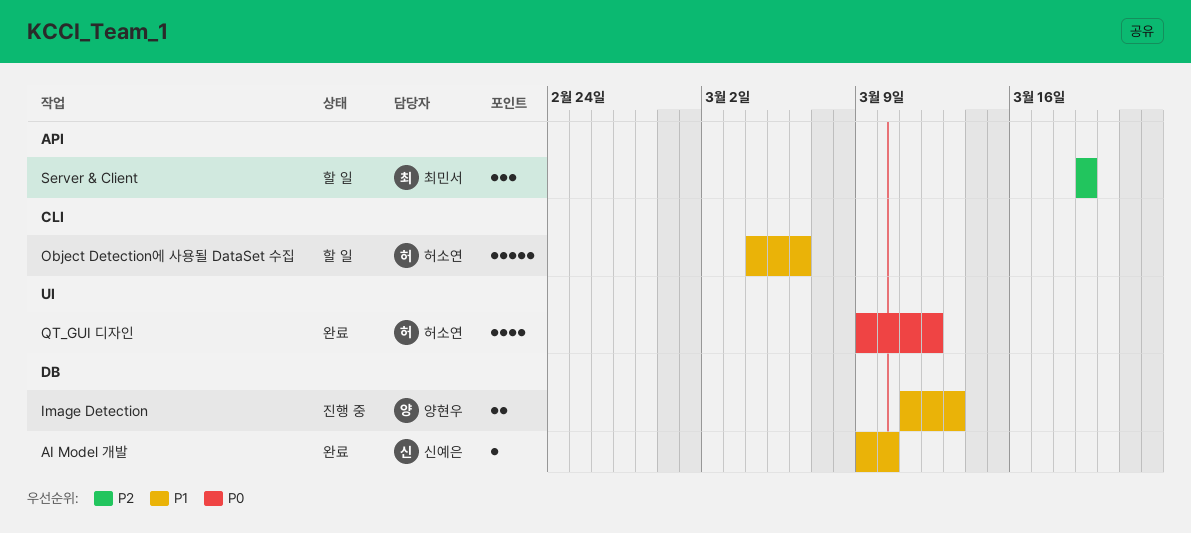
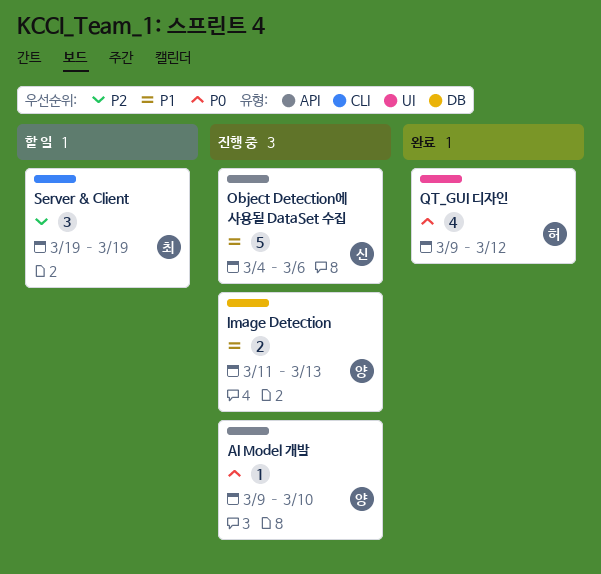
AI Model 개발, status: 완료 -> 진행 중
AI Model 개발, owner: 신예은 -> 양현우
AI Model 개발, priority: P1 -> P0
AI Model 개발, label: DB -> API
Object Detection에 사용될 DataSet 수집, status: 할 일 -> 진행 중
Object Detection에 사용될 DataSet 수집, owner: 허소연 -> 신예은
Object Detection에 사용될 DataSet 수집, label: CLI -> API
Server & Client, label: API -> CLI

